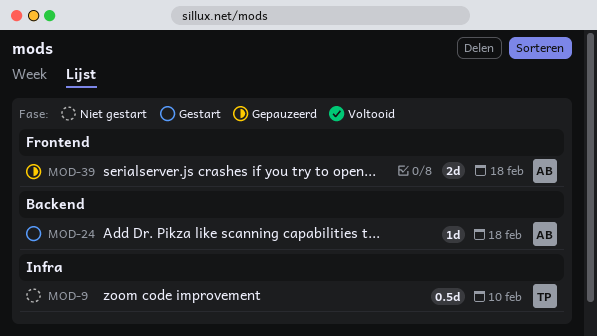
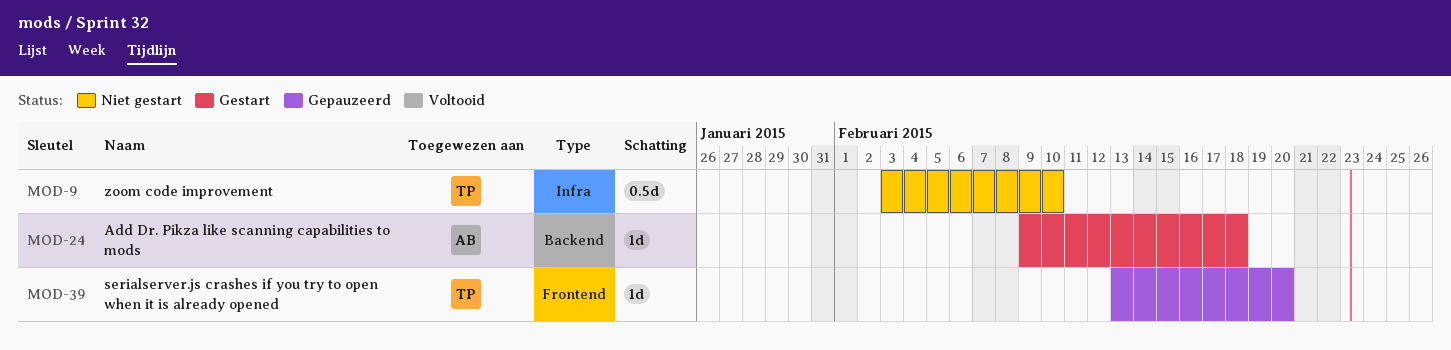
MOD-39, owner: AB -> TP
MOD-39, estimate: 2d -> 1d
MOD-39, due: Feb 18 -> Feb 20

